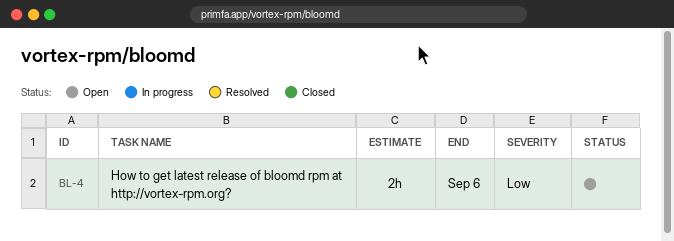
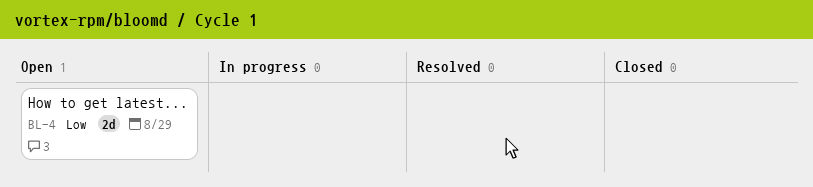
BL-4, estimate: 2h -> 2d
BL-4, due: Sep 6 -> Aug 29

